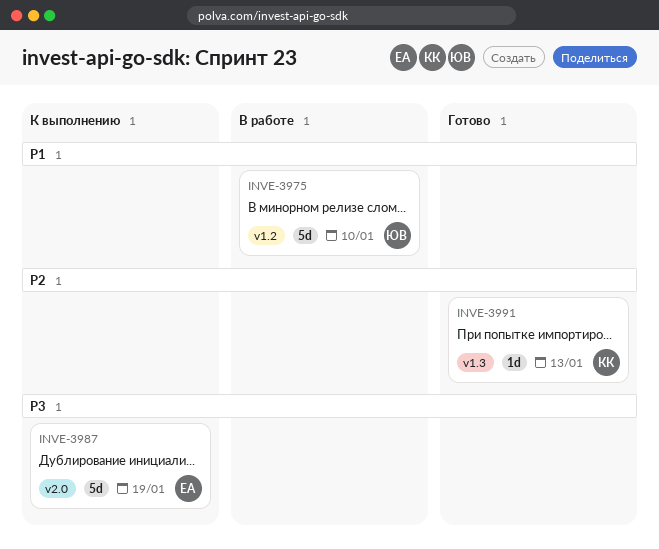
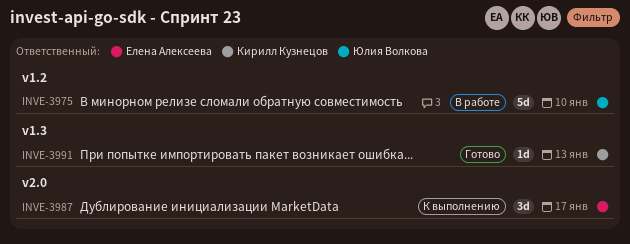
INVE-3987, estimate: 5d -> 3d
INVE-3987, due: Jan 19 -> Jan 17

